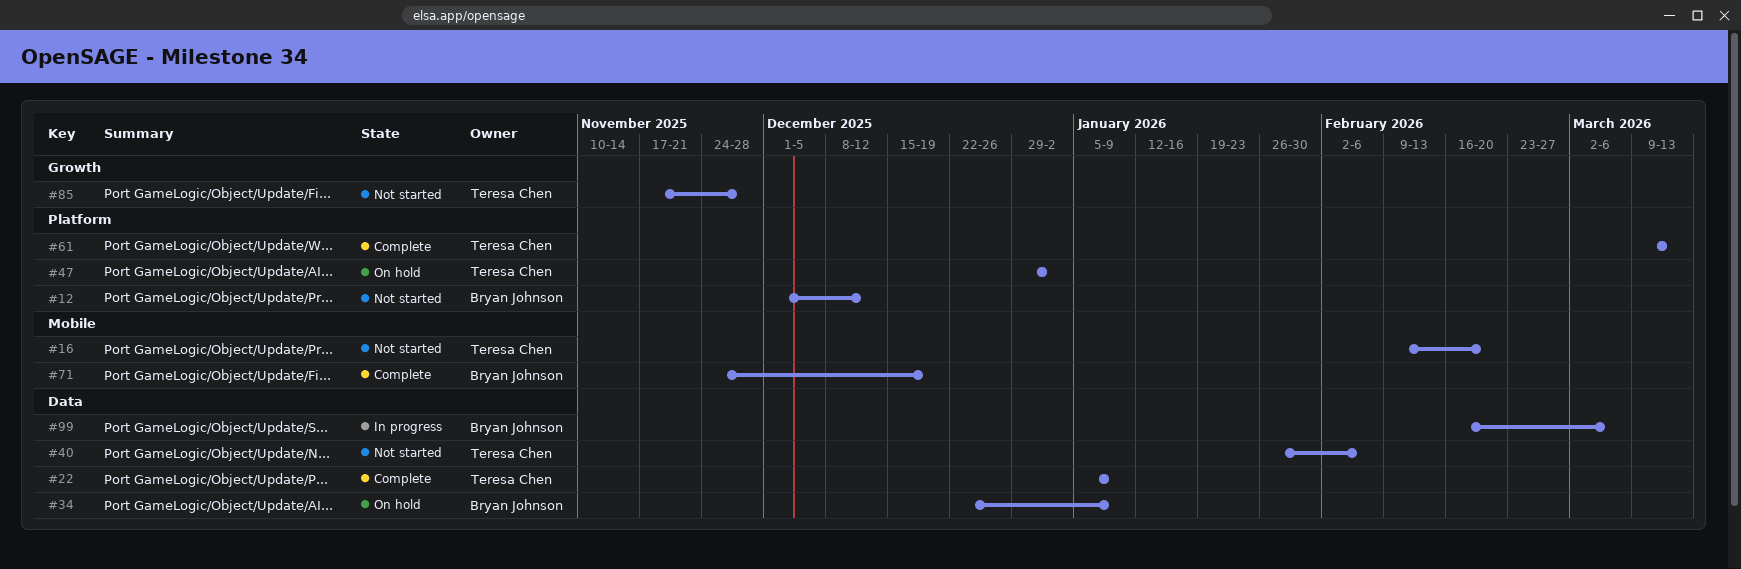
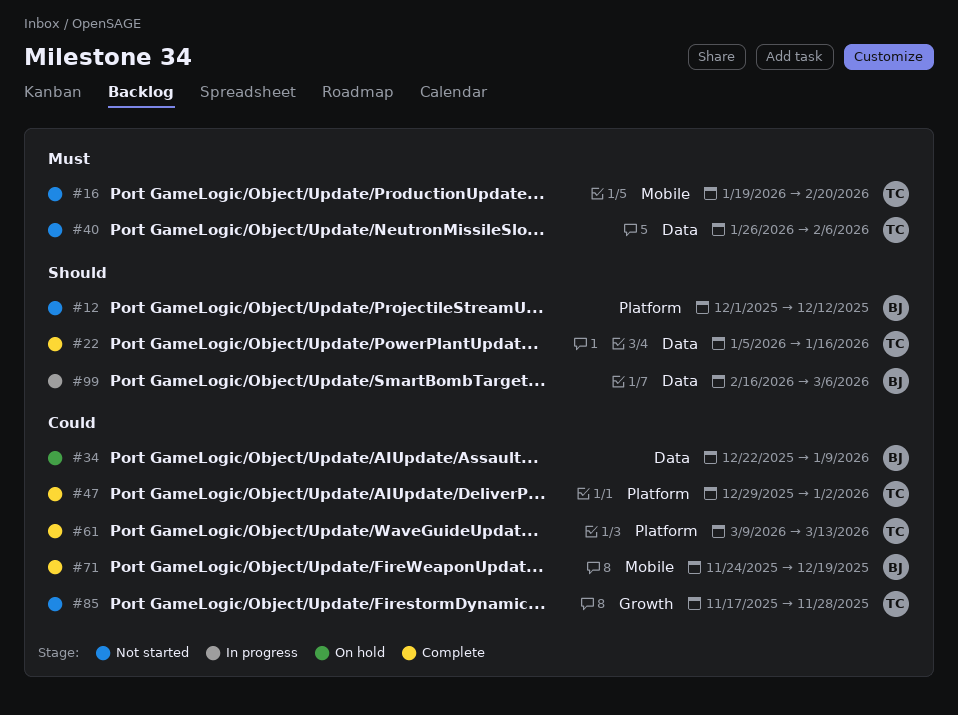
#16, start: Feb 9 -> Jan 19
#22, due: Jan 9 -> Jan 16
#47, status: On hold -> Complete

